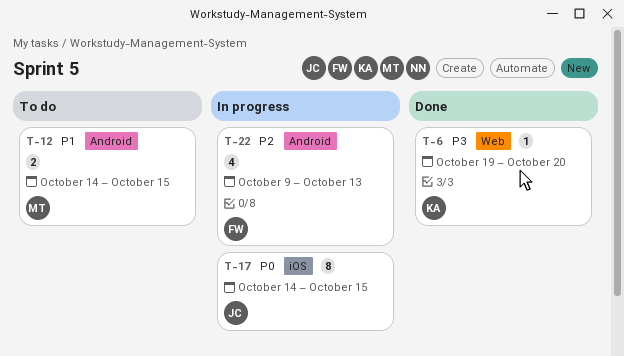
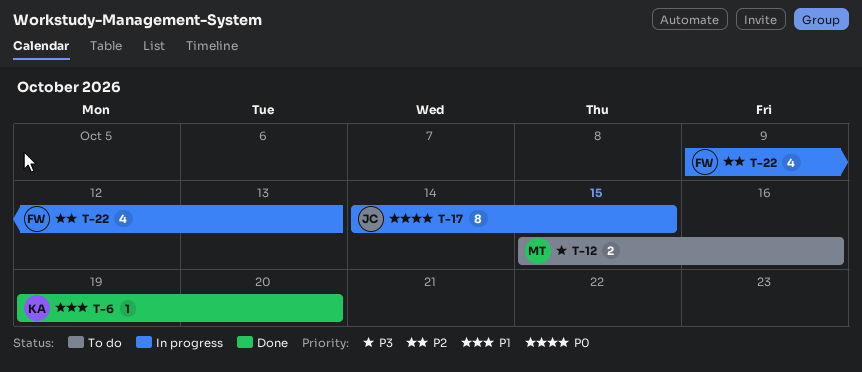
T-6, priority: P3 -> P1
T-12, priority: P1 -> P3
T-12, start: Oct 14 -> Oct 15
T-12, due: Oct 15 -> Oct 16

